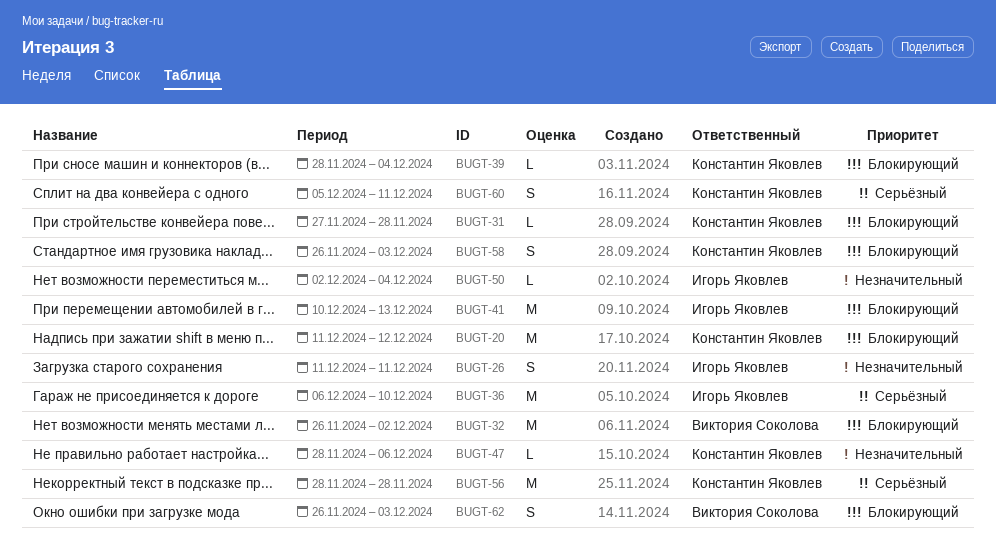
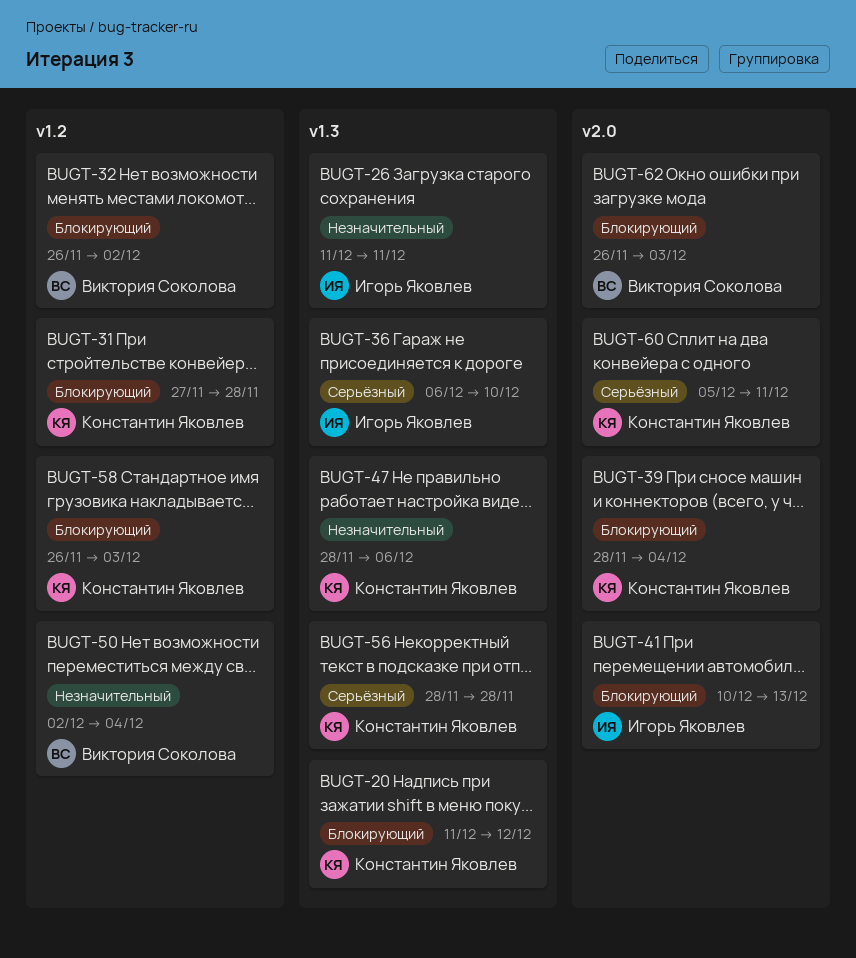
BUGT-50, owner: Игорь Яковлев -> Виктория Соколова

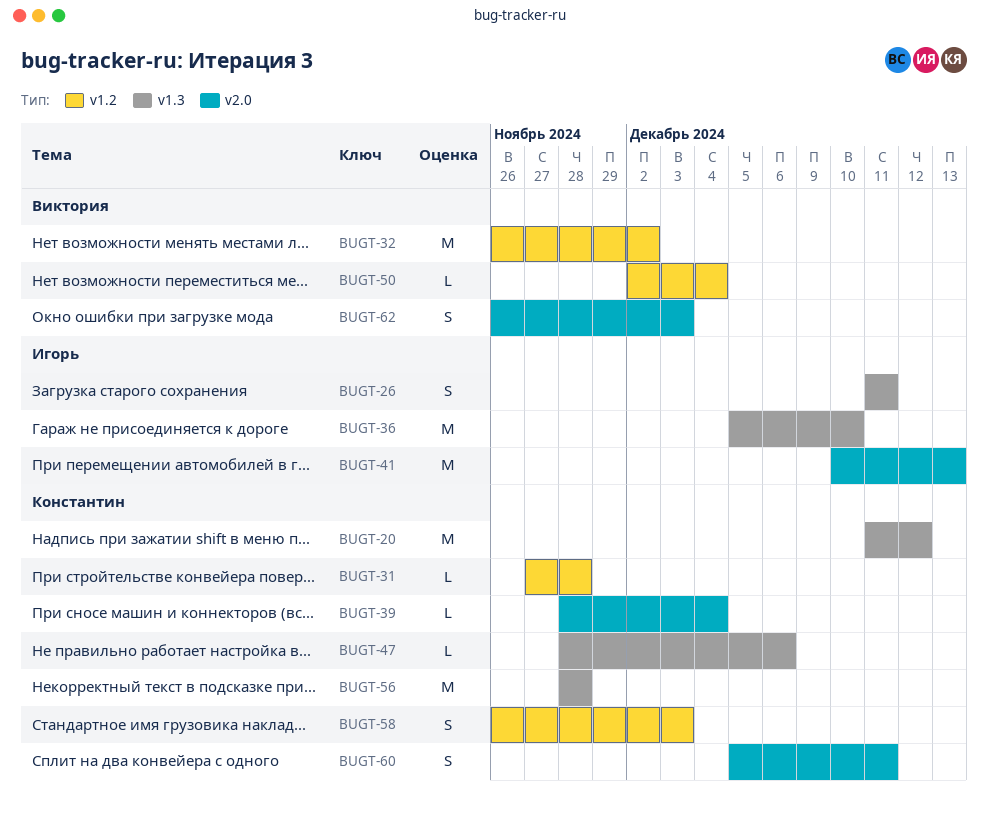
BUGT-36, start: Dec 6 -> Dec 5

